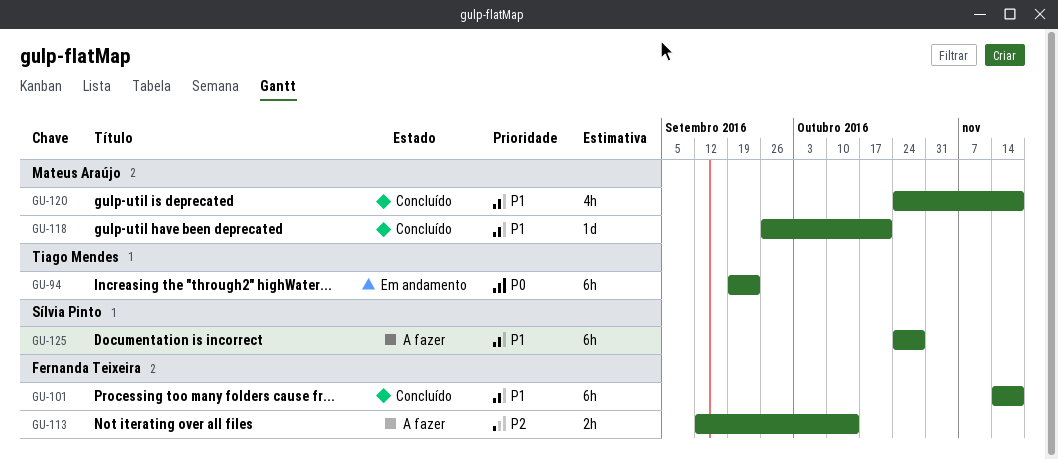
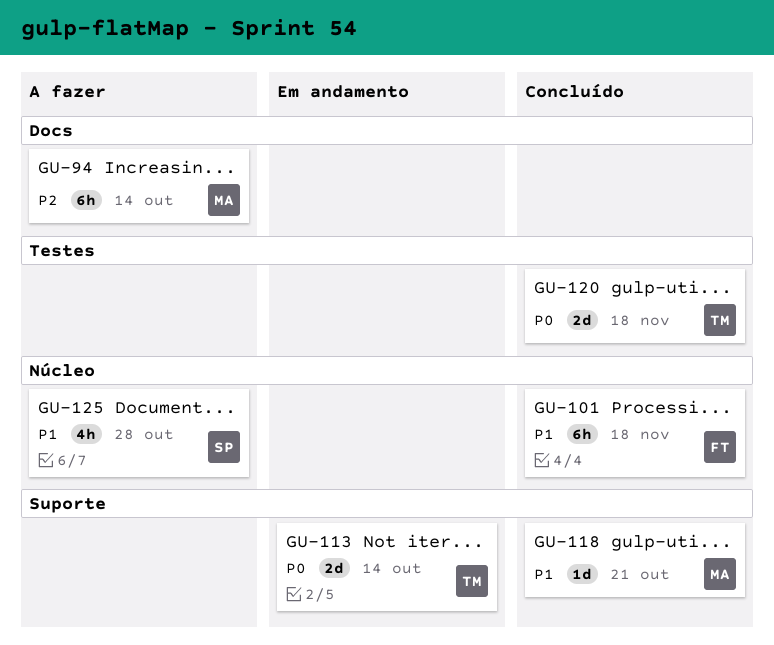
GU-94, status: Em andamento -> A fazer
GU-94, owner: Tiago Mendes -> Mateus Araújo
GU-94, priority: P0 -> P2
GU-94, due: Sep 23 -> Oct 14
GU-113, status: A fazer -> Em andamento
GU-113, owner: Fernanda Teixeira -> Tiago Mendes
GU-113, priority: P2 -> P0
GU-113, estimate: 2h -> 2d
GU-120, owner: Mateus Araújo -> Tiago Mendes
GU-120, priority: P1 -> P0
GU-120, estimate: 4h -> 2d
GU-125, estimate: 6h -> 4h

